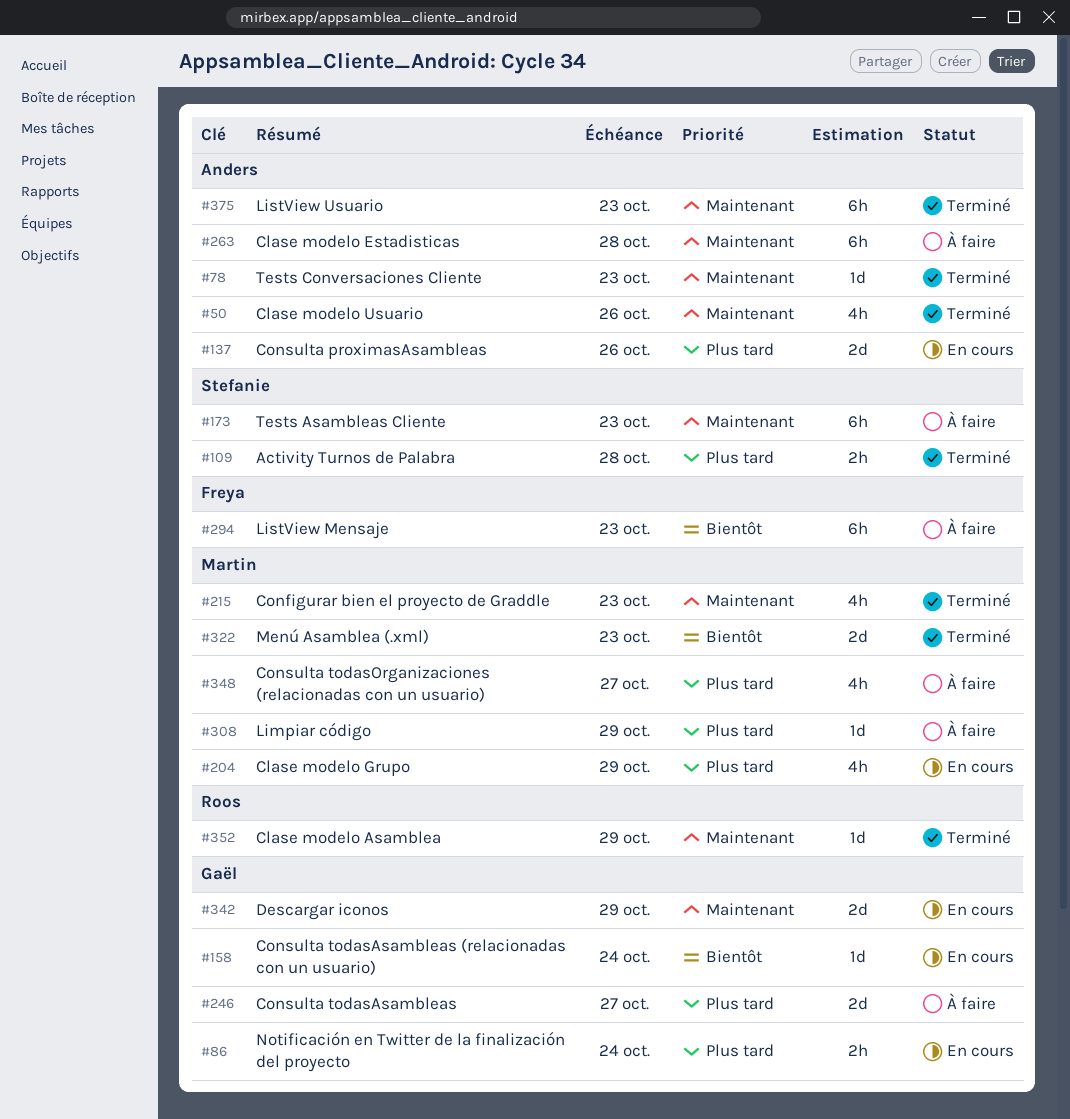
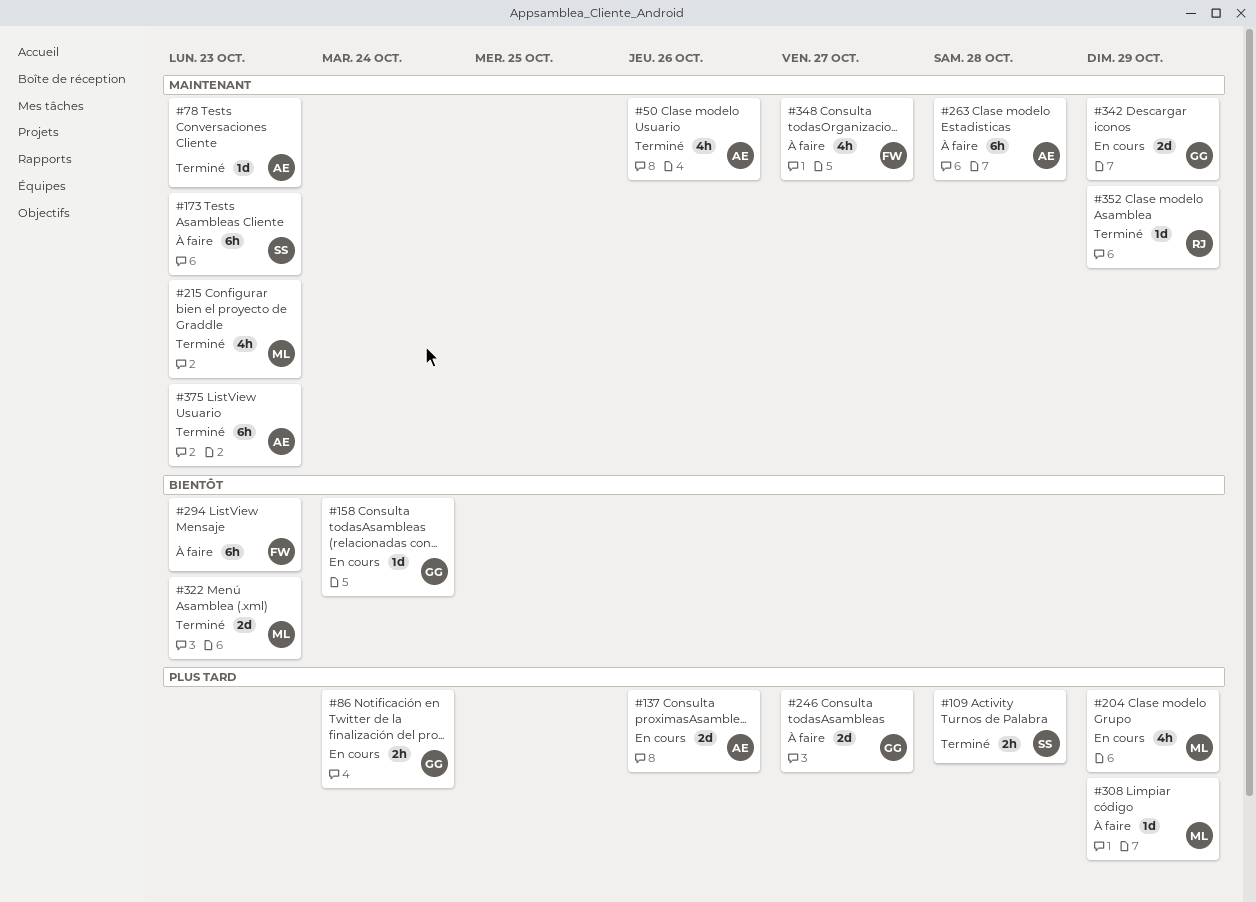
#348, owner: Martin -> Freya
#348, priority: Plus tard -> Maintenant

